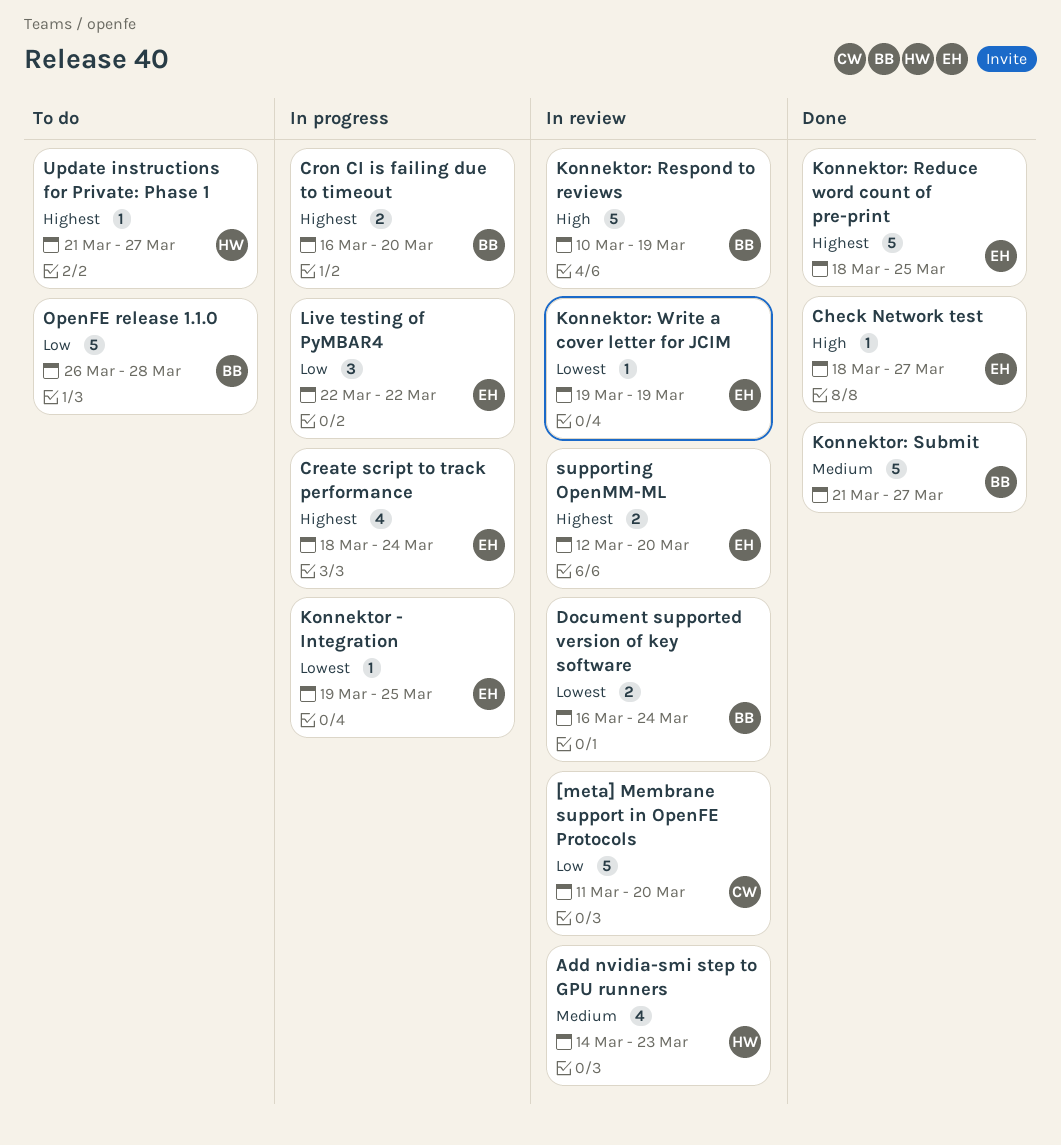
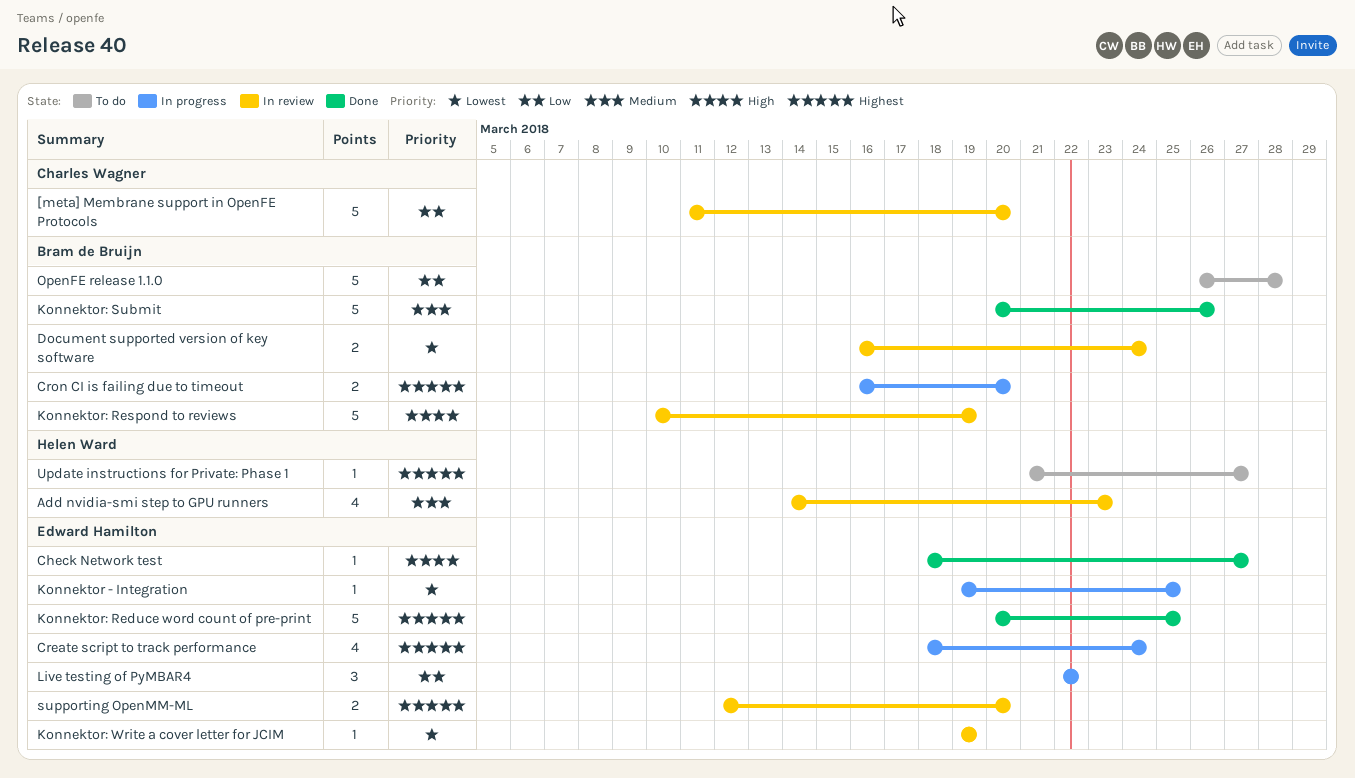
Konnektor: Reduce word count of pre-print, start: Mar 18 -> Mar 20
Konnektor: Submit, start: Mar 21 -> Mar 20
Konnektor: Submit, due: Mar 27 -> Mar 26

